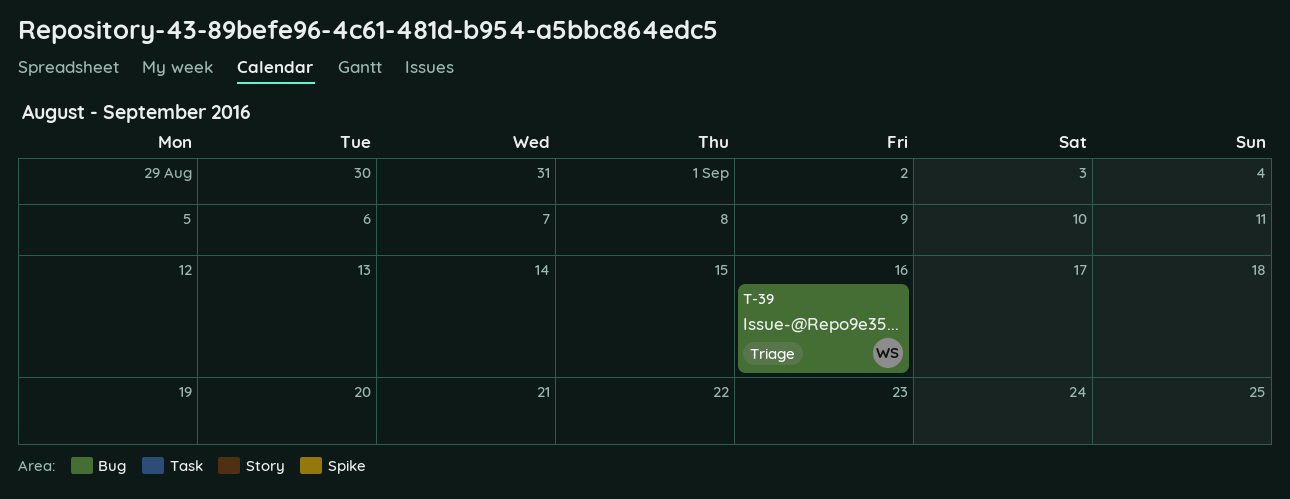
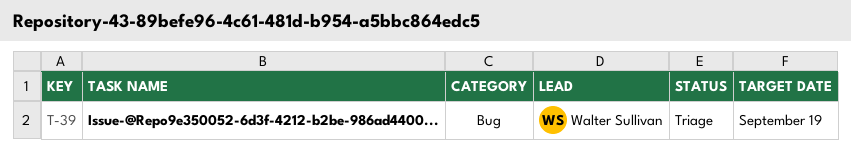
T-39, due: Sep 16 -> Sep 19

